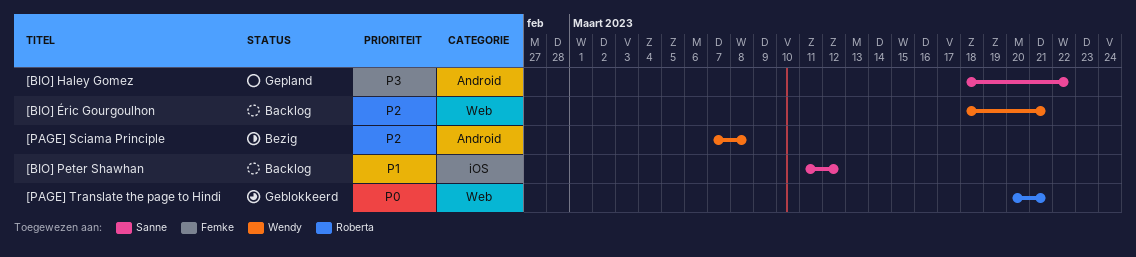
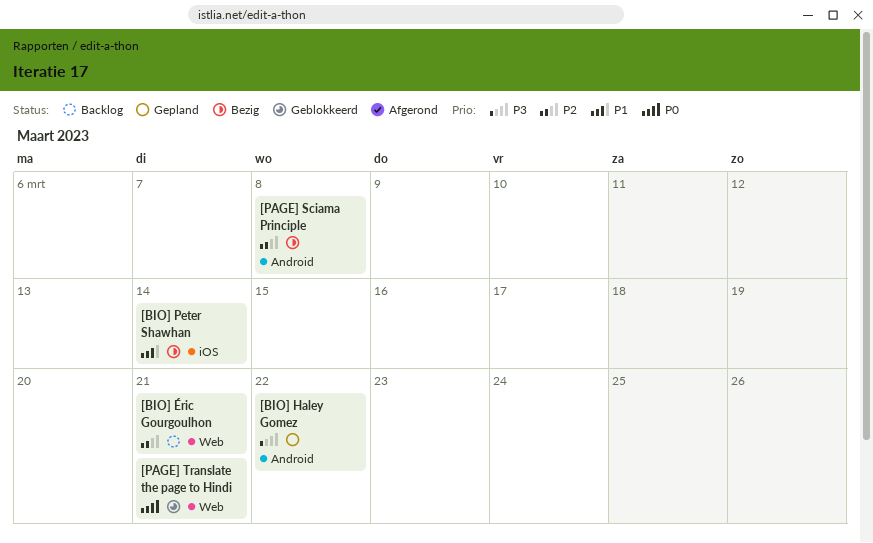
[BIO] Peter Shawhan, status: Backlog -> Bezig
[BIO] Peter Shawhan, due: Mar 12 -> Mar 14

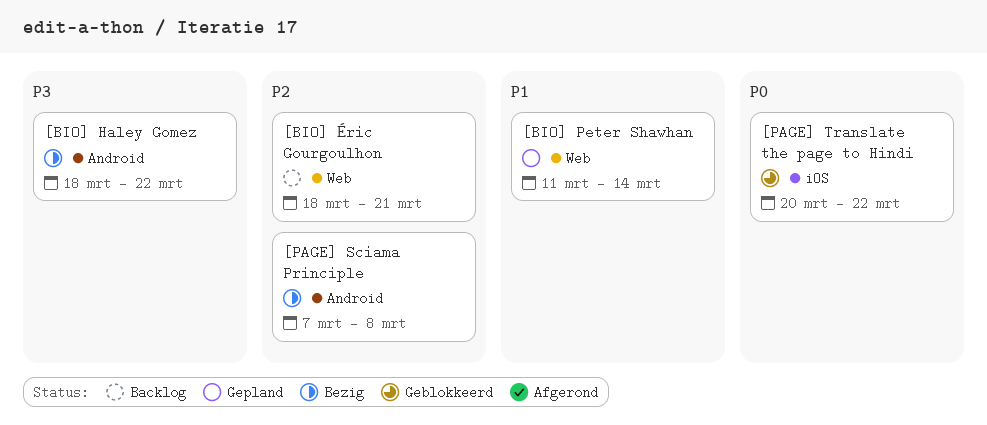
[BIO] Haley Gomez, status: Gepland -> Bezig
[BIO] Peter Shawhan, status: Bezig -> Gepland
[BIO] Peter Shawhan, label: iOS -> Web
[PAGE] Translate the page to Hindi, label: Web -> iOS
[PAGE] Translate the page to Hindi, due: Mar 21 -> Mar 22

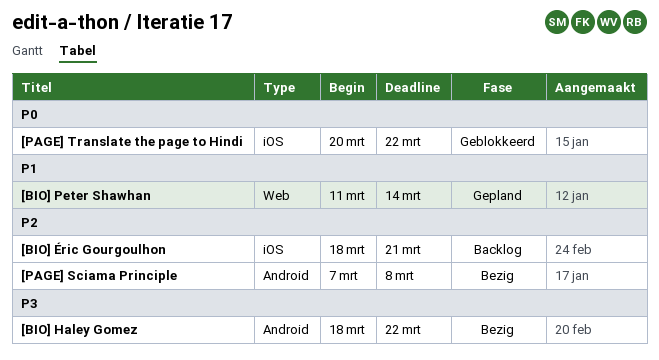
[BIO] Éric Gourgoulhon, label: Web -> iOS

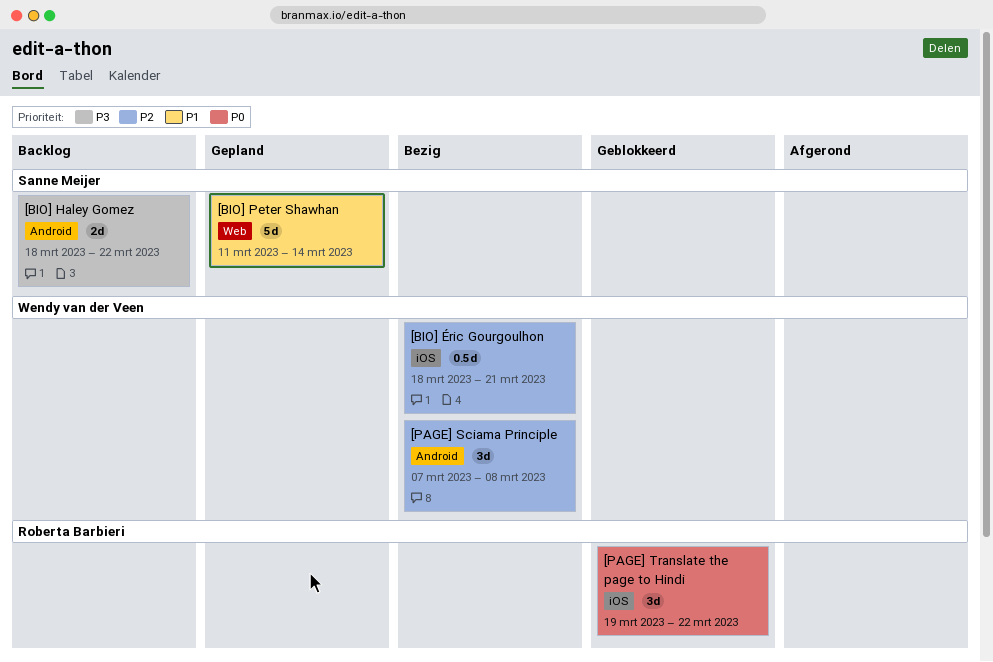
[BIO] Haley Gomez, status: Bezig -> Backlog
[BIO] Éric Gourgoulhon, status: Backlog -> Bezig
[PAGE] Translate the page to Hindi, start: Mar 20 -> Mar 19

